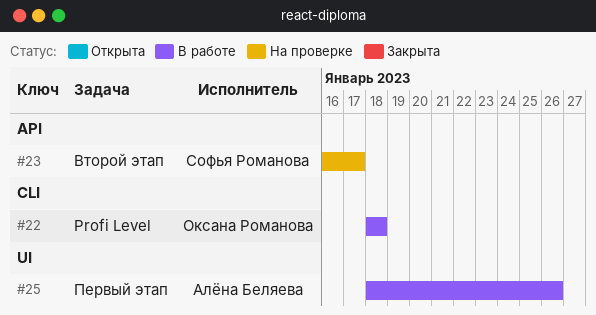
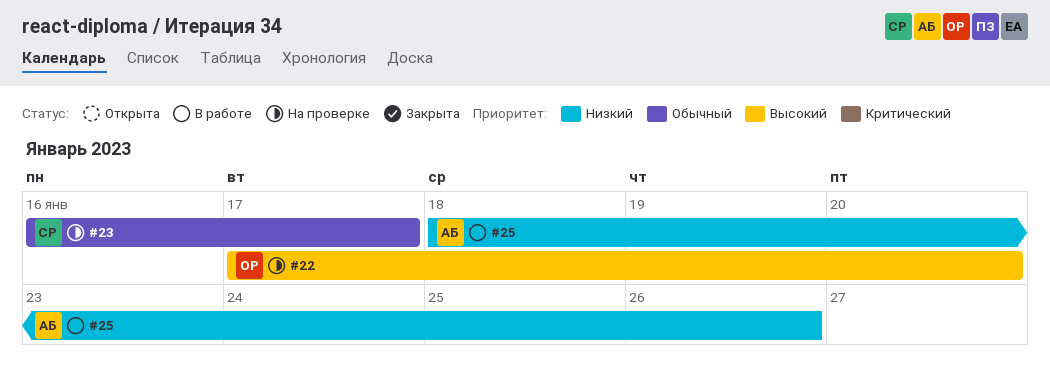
#22, status: В работе -> На проверке
#22, start: Jan 18 -> Jan 17
#22, due: Jan 18 -> Jan 20

